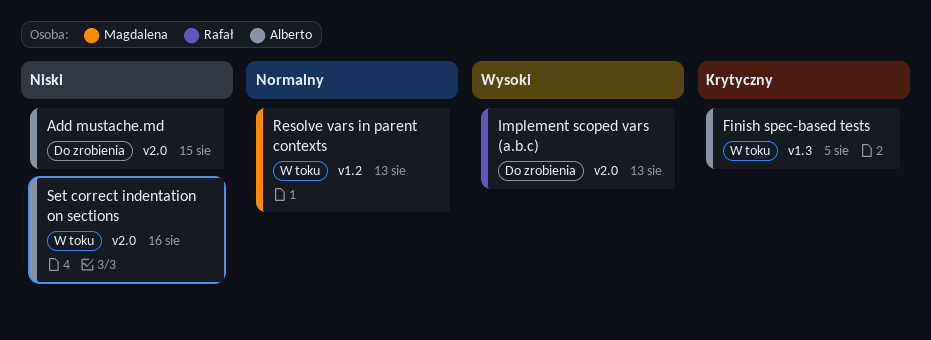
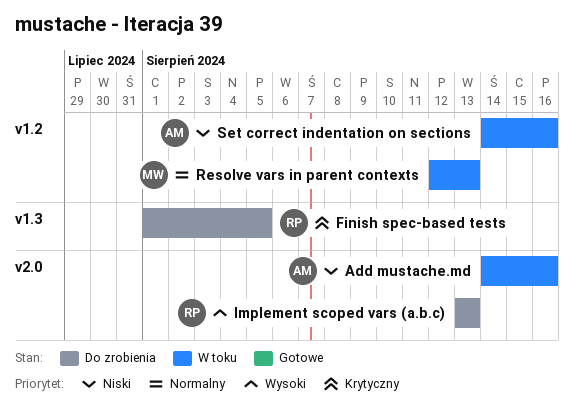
Add mustache.md, status: Do zrobienia -> W toku
Add mustache.md, due: Aug 15 -> Aug 16
Finish spec-based tests, status: W toku -> Do zrobienia
Finish spec-based tests, owner: Alberto -> Rafał
Set correct indentation on sections, label: v2.0 -> v1.2

